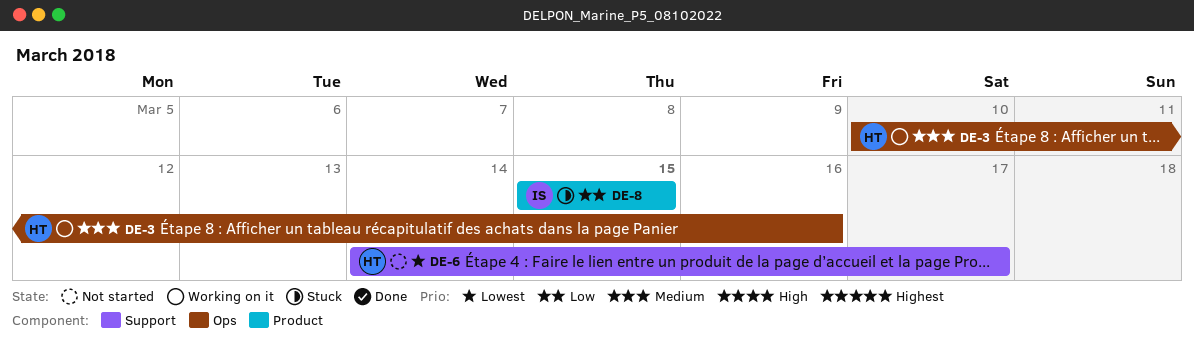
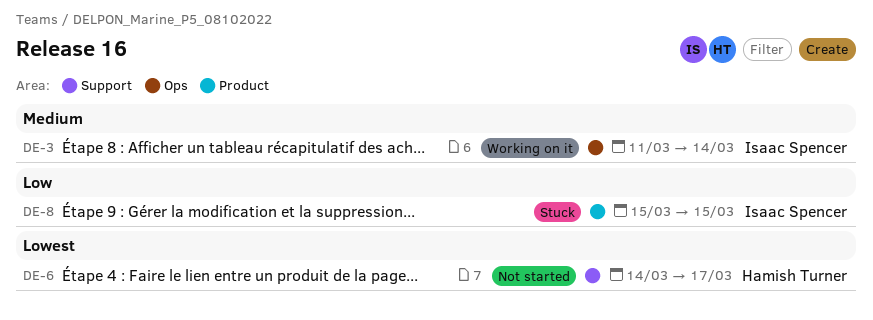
DE-3, owner: Hamish Turner -> Isaac Spencer
DE-3, start: Mar 10 -> Mar 11
DE-3, due: Mar 16 -> Mar 14

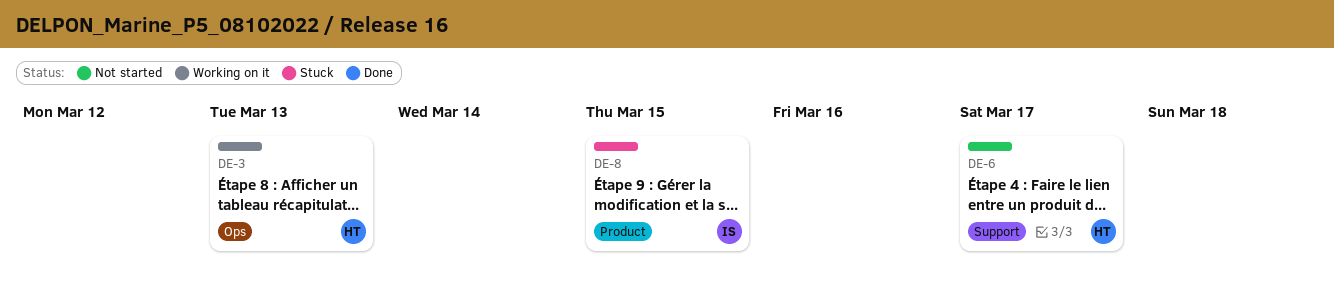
DE-3, owner: Isaac Spencer -> Hamish Turner
DE-3, due: Mar 14 -> Mar 13

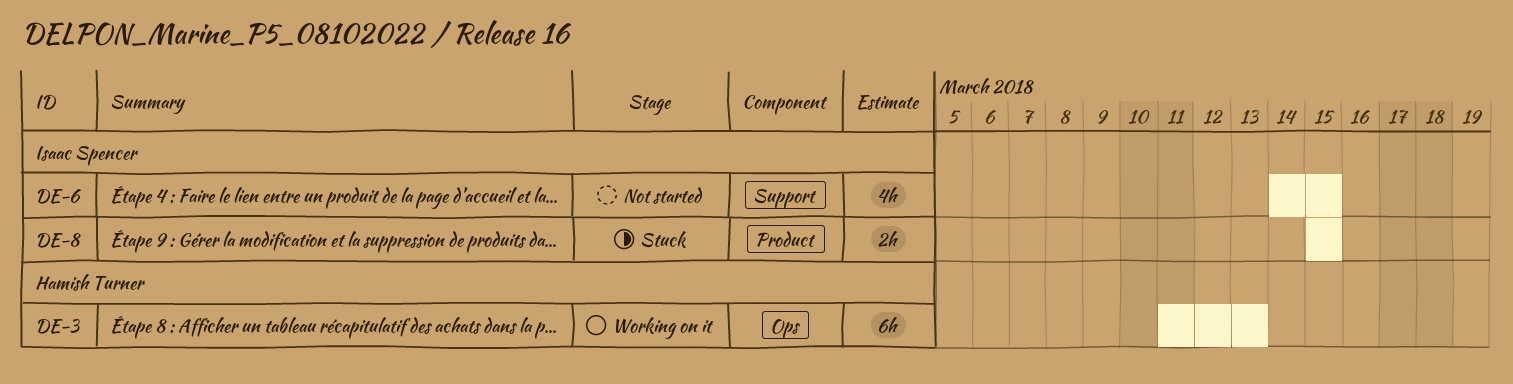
DE-6, owner: Hamish Turner -> Isaac Spencer
DE-6, due: Mar 17 -> Mar 15

